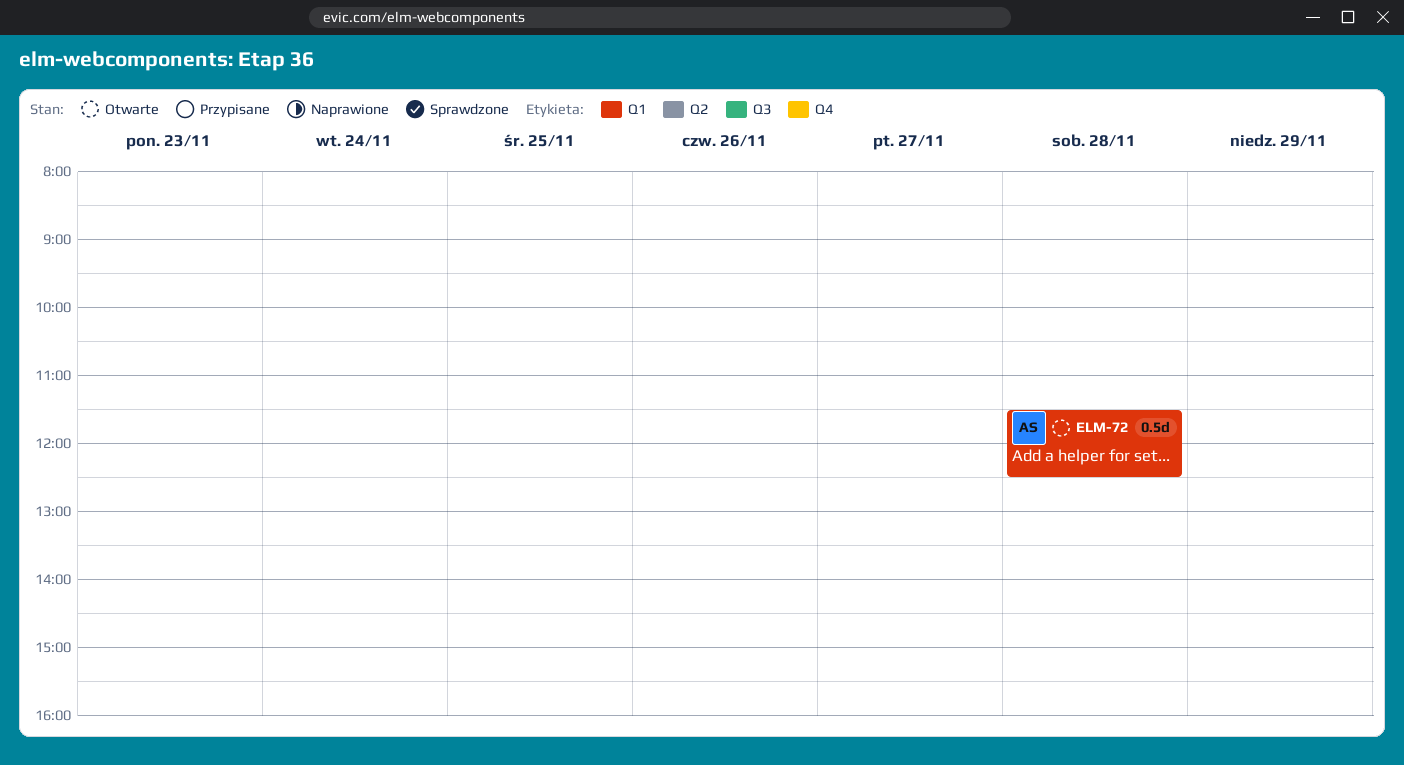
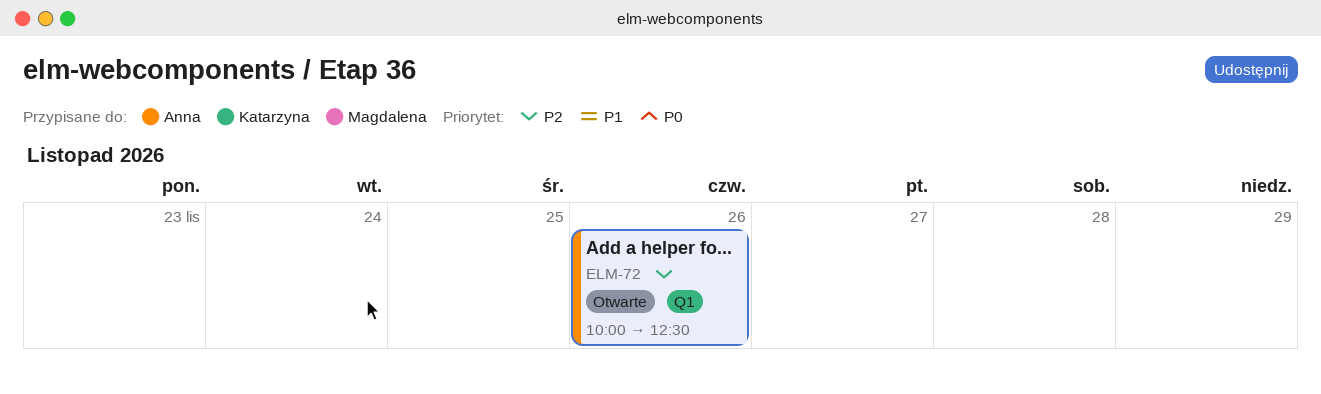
ELM-72, day: Nov 28 -> Nov 26
ELM-72, begins: 11:30 -> 10:00

